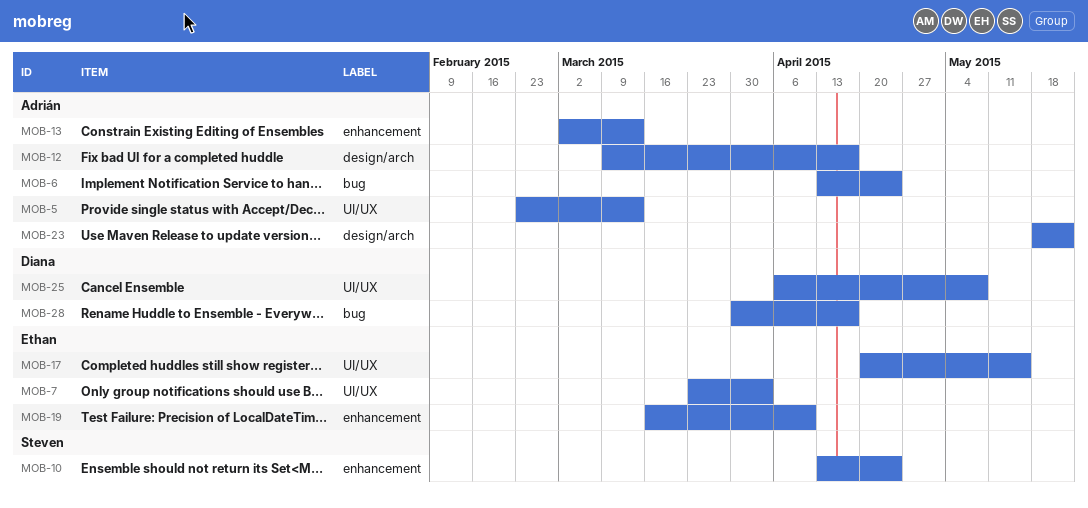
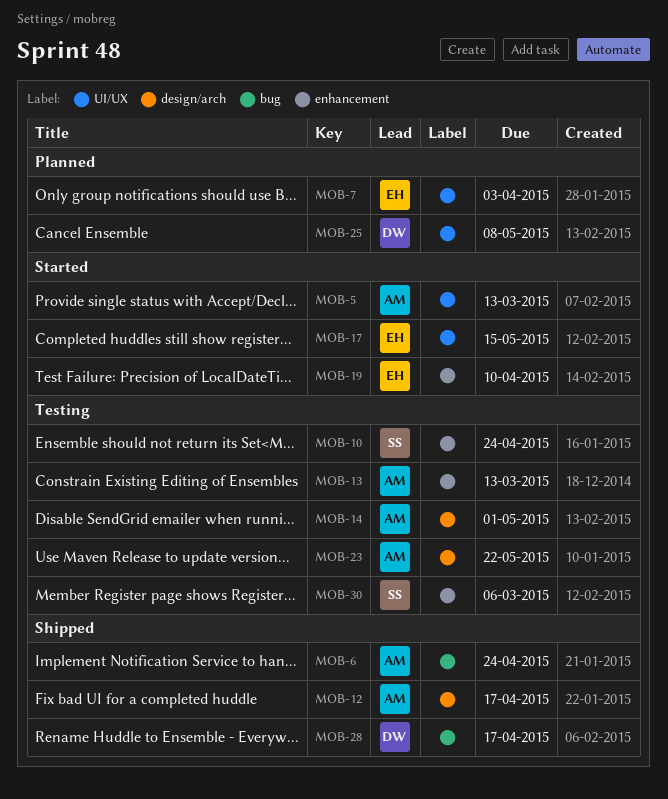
MOB-14: none -> present
MOB-30: none -> present

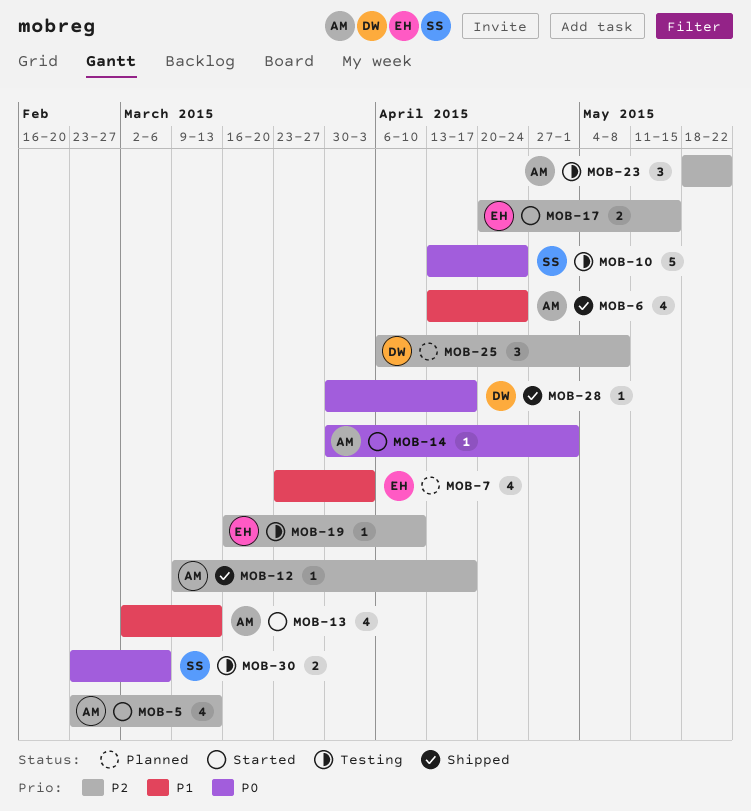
MOB-13, status: Testing -> Started
MOB-14, status: Testing -> Started
MOB-19, status: Started -> Testing

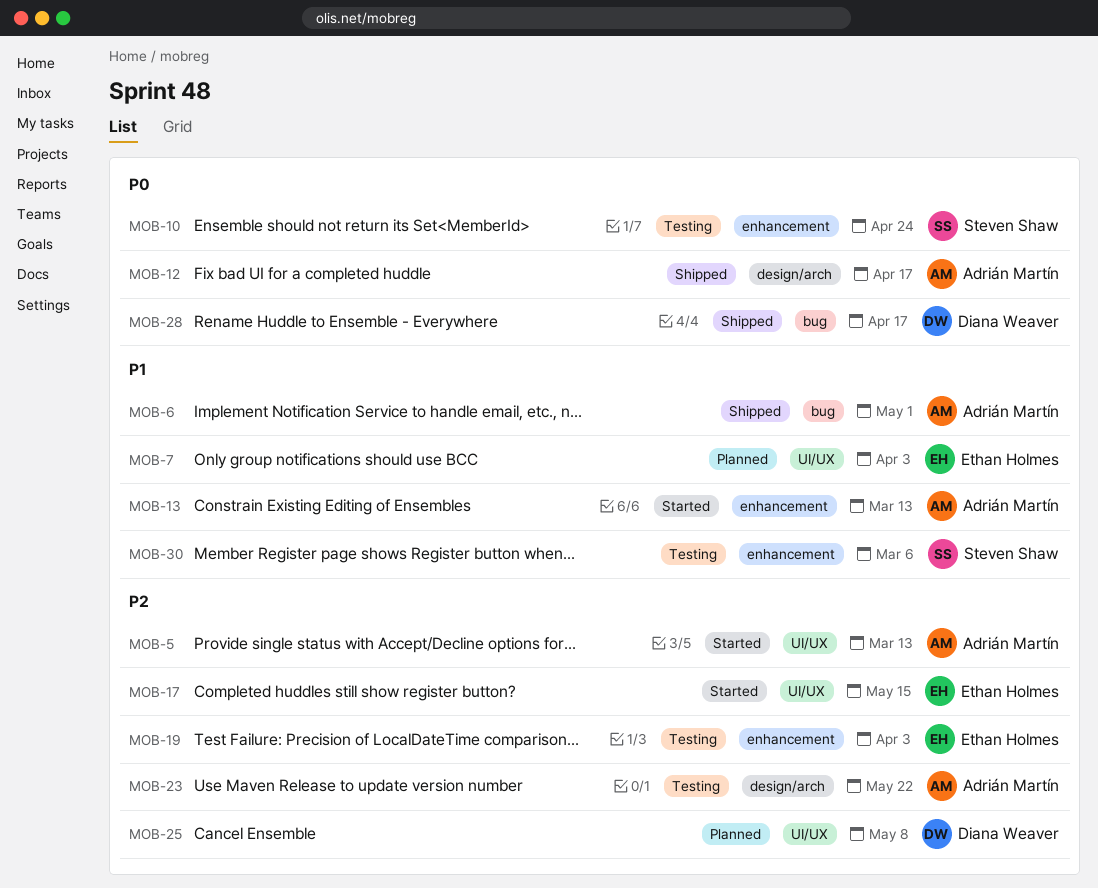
MOB-6, due: Apr 24 -> May 1
MOB-12, priority: P2 -> P0
MOB-14: present -> none
MOB-19, due: Apr 10 -> Apr 3
MOB-30, priority: P0 -> P1

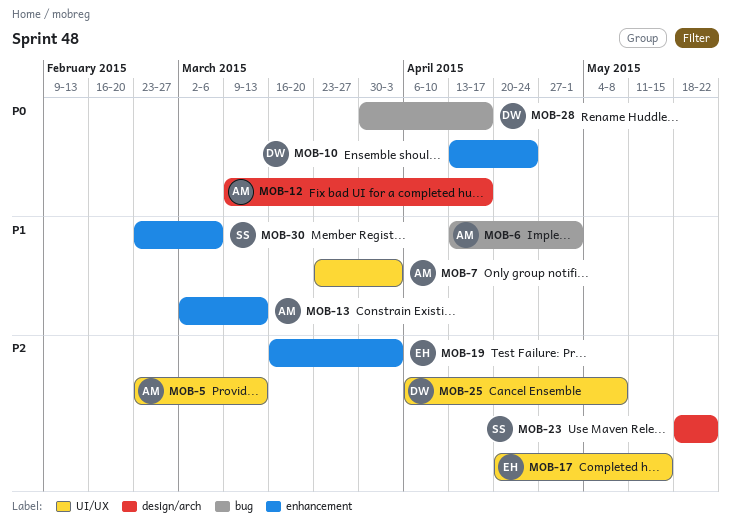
MOB-7, owner: Ethan Holmes -> Adrián Martín
MOB-10, owner: Steven Shaw -> Diana Weaver
MOB-23, owner: Adrián Martín -> Steven Shaw

